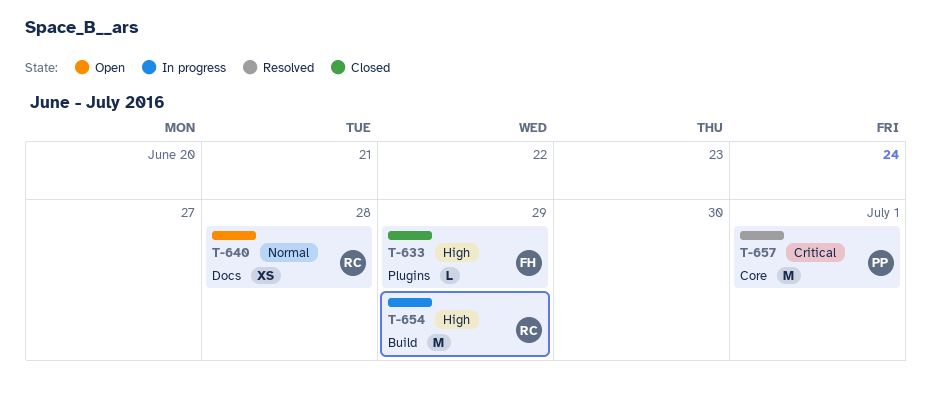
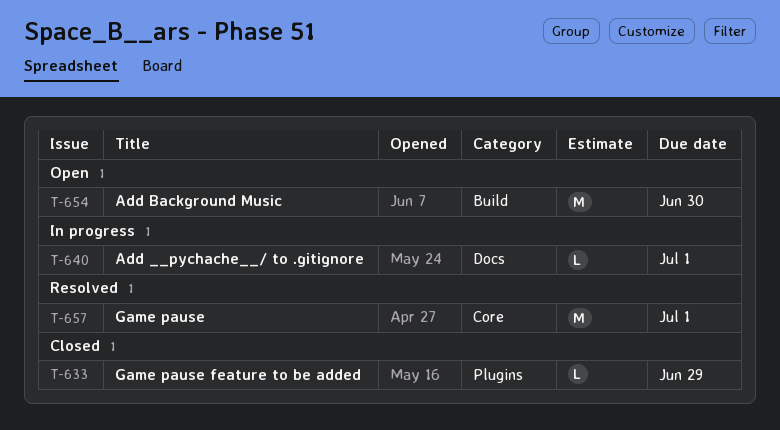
T-640, status: Open -> In progress
T-640, estimate: XS -> L
T-640, due: Jun 28 -> Jul 1
T-654, status: In progress -> Open
T-654, due: Jun 29 -> Jun 30

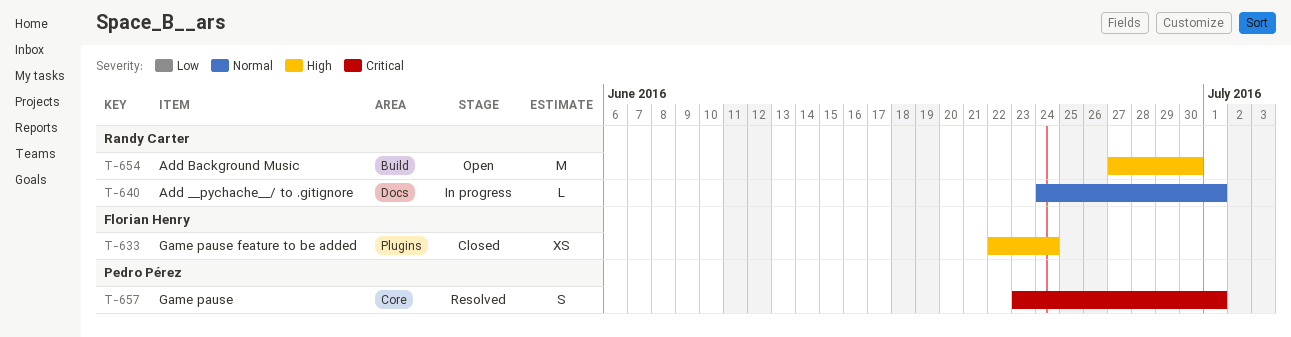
T-633, estimate: L -> XS
T-633, due: Jun 29 -> Jun 24
T-657, estimate: M -> S

